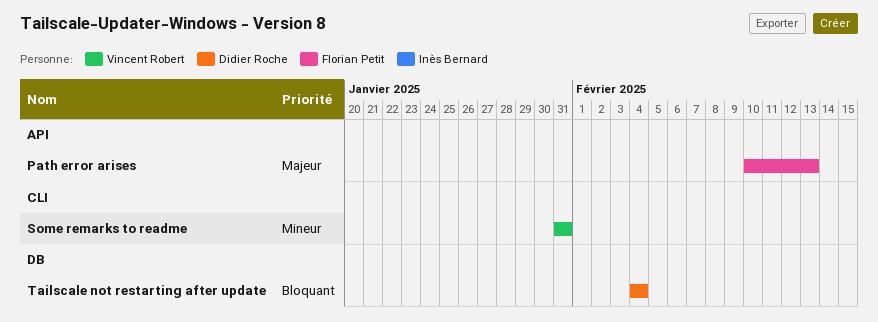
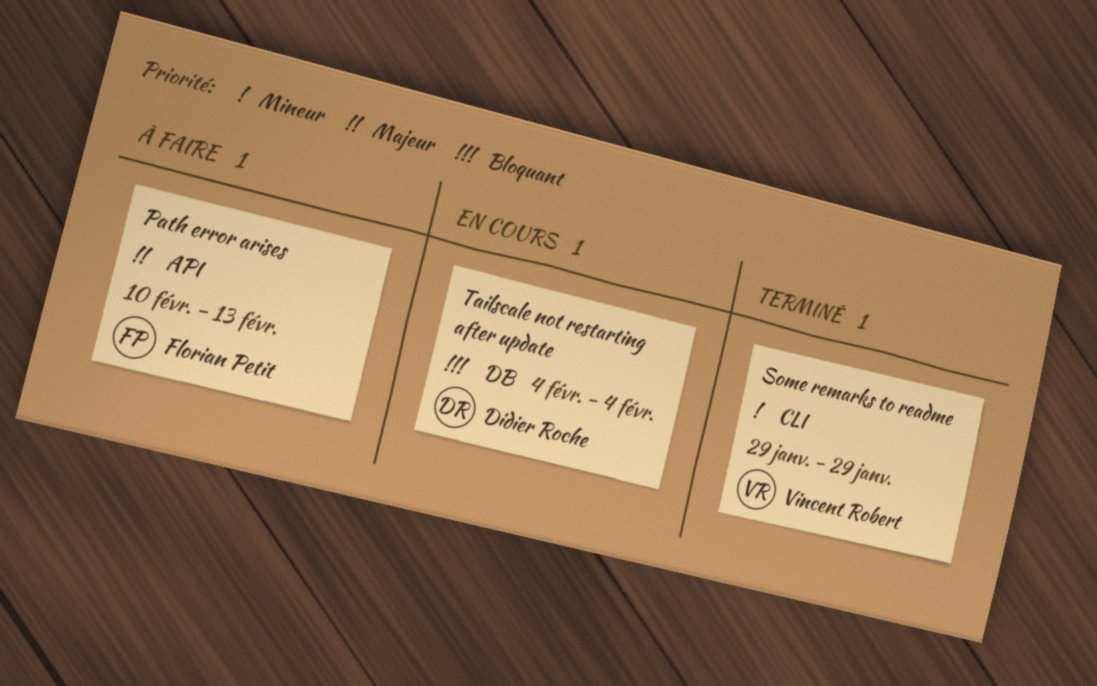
Some remarks to readme, start: Jan 31 -> Jan 29
Some remarks to readme, due: Jan 31 -> Jan 29

